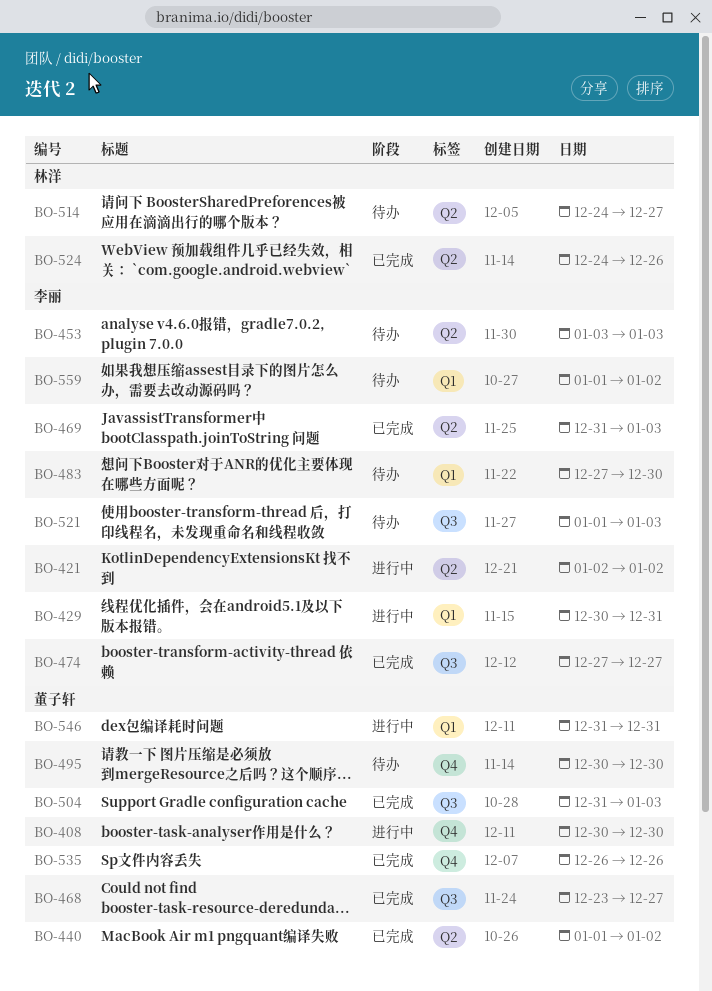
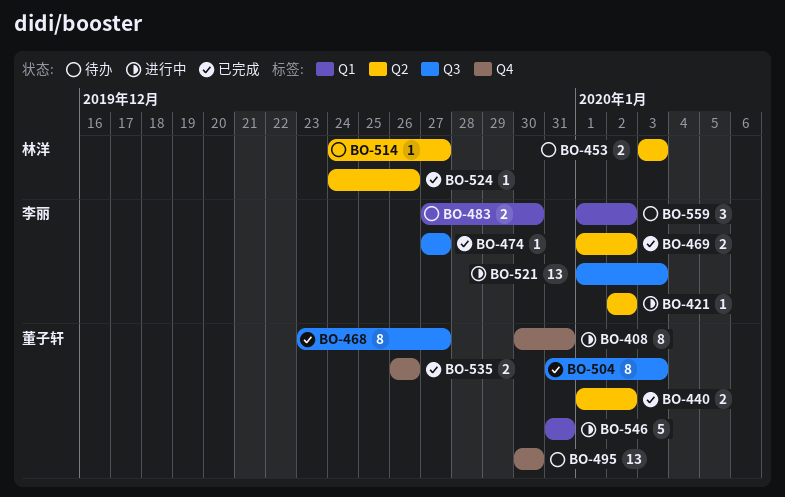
BO-408, due: Dec 30 -> Dec 31
BO-429: present -> none
BO-453, owner: 李丽 -> 林洋
BO-469, start: Dec 31 -> Jan 1
BO-469, due: Jan 3 -> Jan 2
BO-521, status: 待办 -> 进行中

